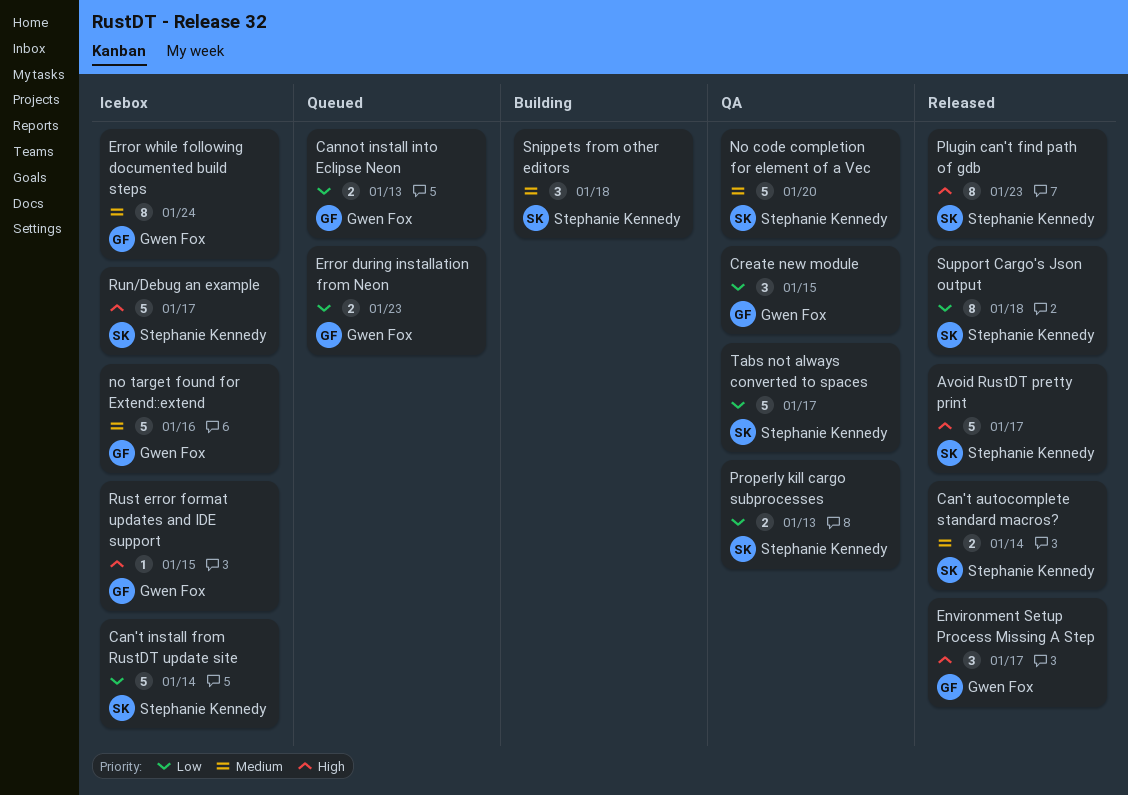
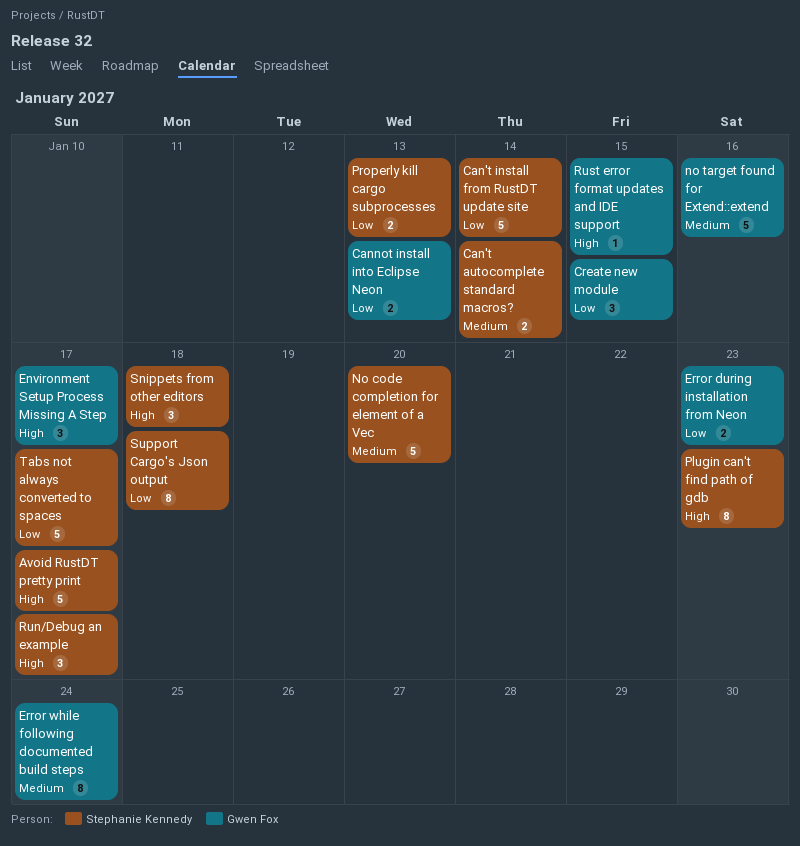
Run/Debug an example, estimate: 5 -> 3
Snippets from other editors, priority: Medium -> High

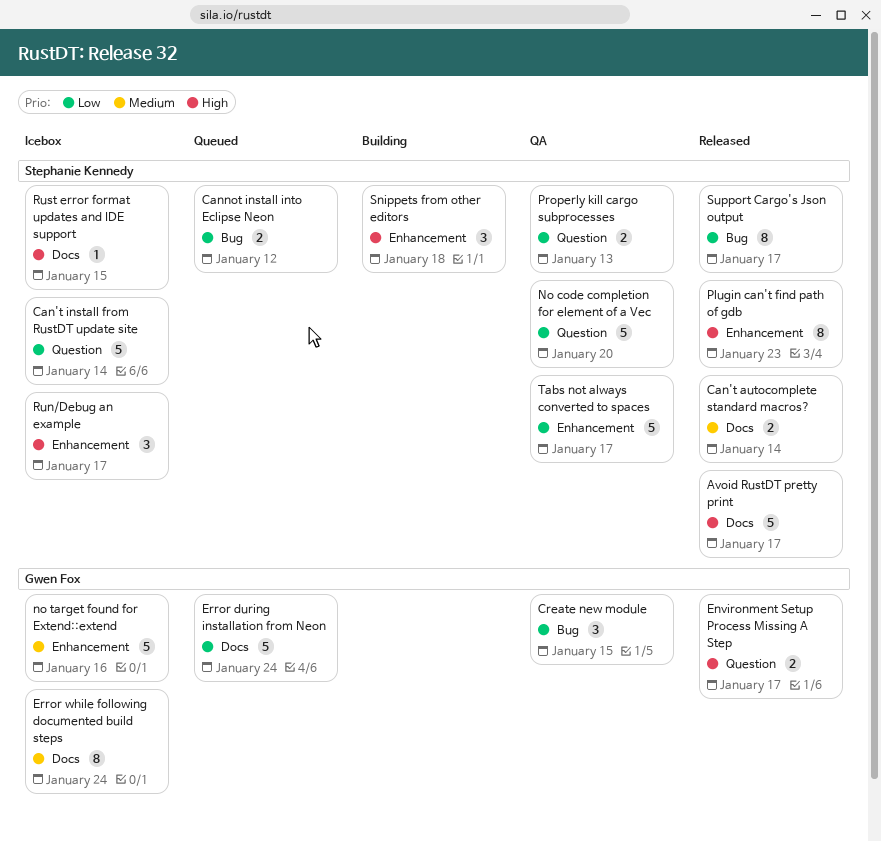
Cannot install into Eclipse Neon, owner: Gwen Fox -> Stephanie Kennedy
Cannot install into Eclipse Neon, due: Jan 13 -> Jan 12
Environment Setup Process Missing A Step, estimate: 3 -> 2
Error during installation from Neon, estimate: 2 -> 5
Error during installation from Neon, due: Jan 23 -> Jan 24
No code completion for element of a Vec, priority: Medium -> Low
Rust error format updates and IDE support, owner: Gwen Fox -> Stephanie Kennedy
Support Cargo's Json output, due: Jan 18 -> Jan 17

